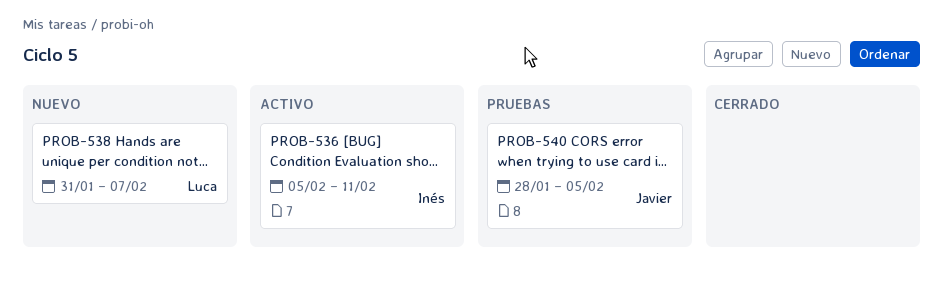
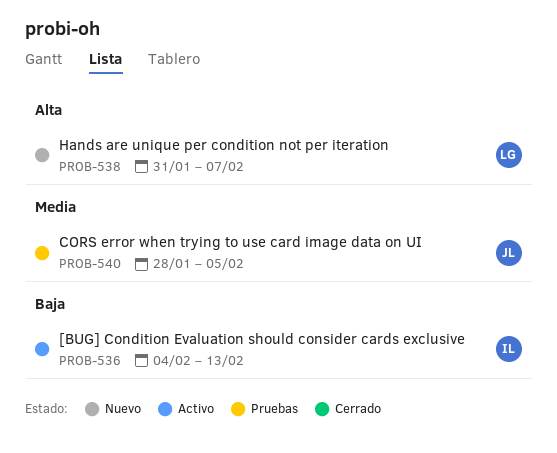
PROB-536, start: Feb 5 -> Feb 4
PROB-536, due: Feb 11 -> Feb 13

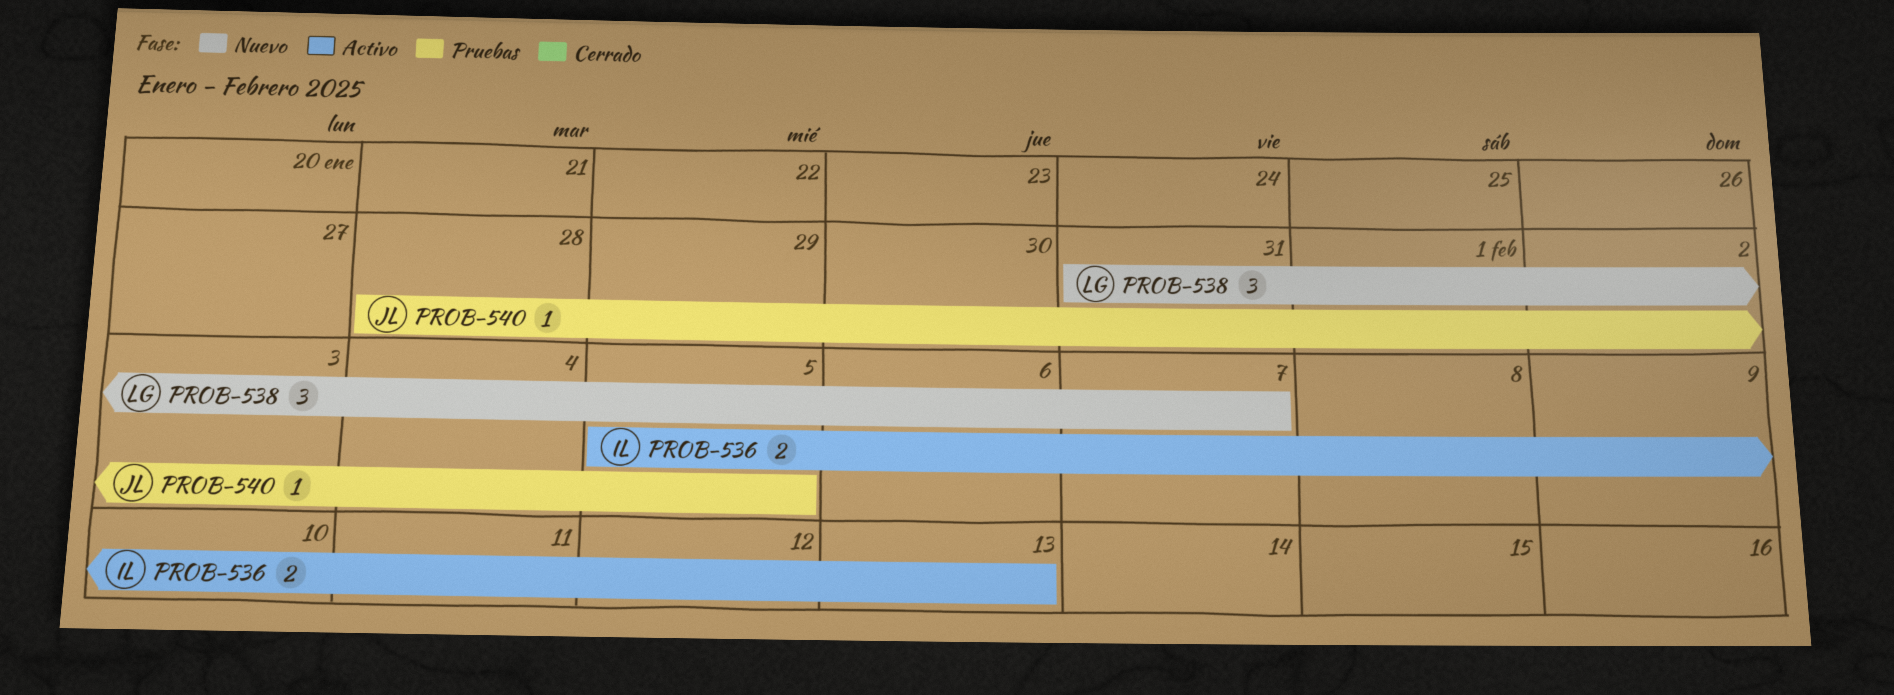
PROB-536, start: Feb 4 -> Feb 5

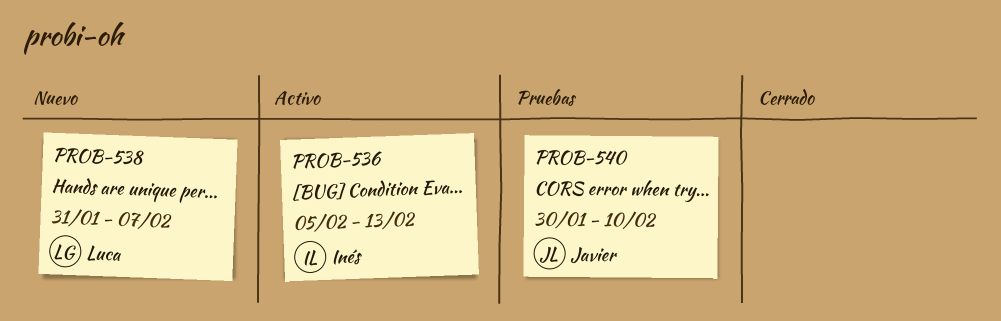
PROB-540, start: Jan 28 -> Jan 30
PROB-540, due: Feb 5 -> Feb 10

